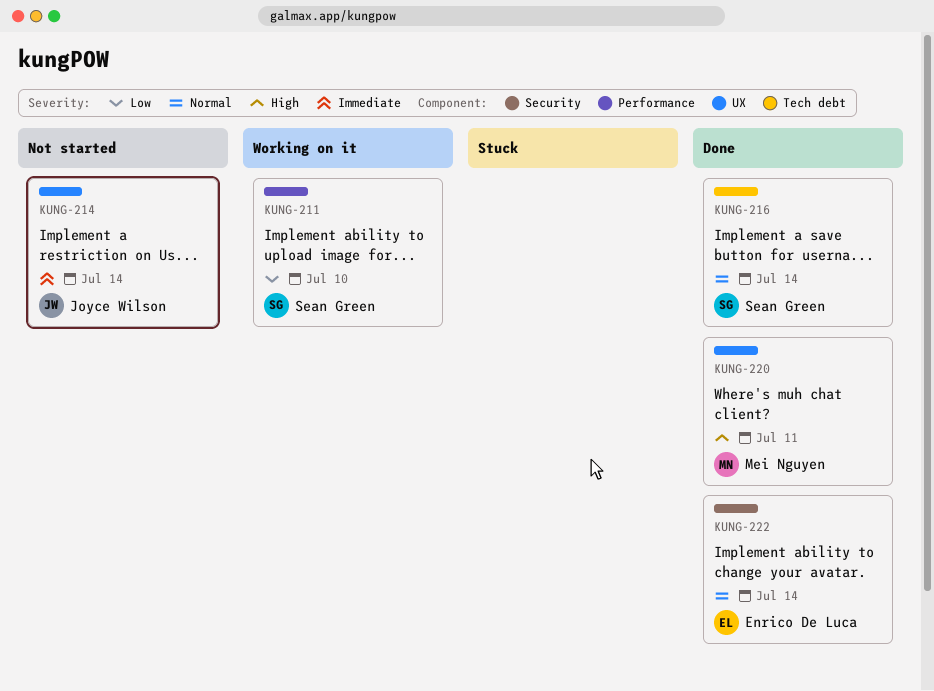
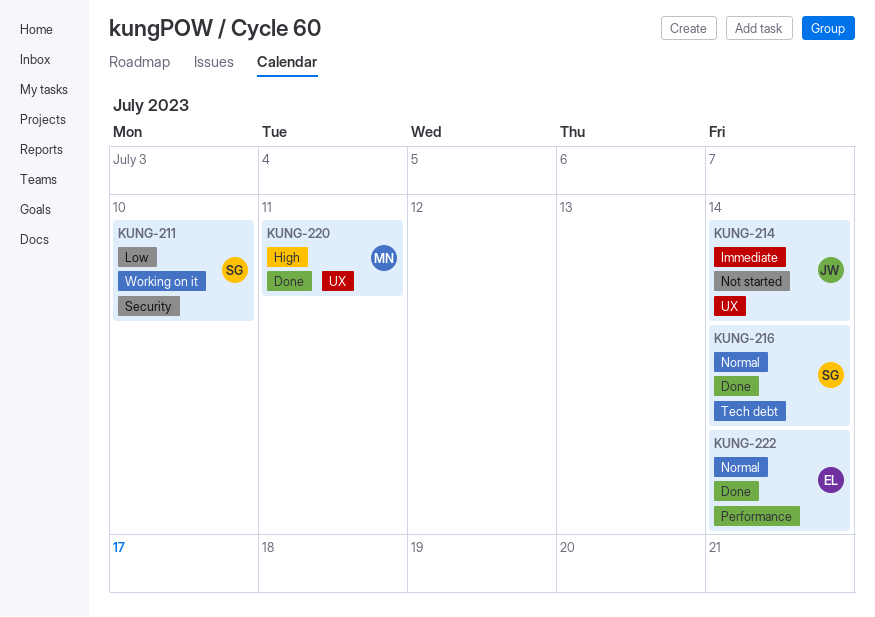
KUNG-211, label: Performance -> Security
KUNG-222, label: Security -> Performance

